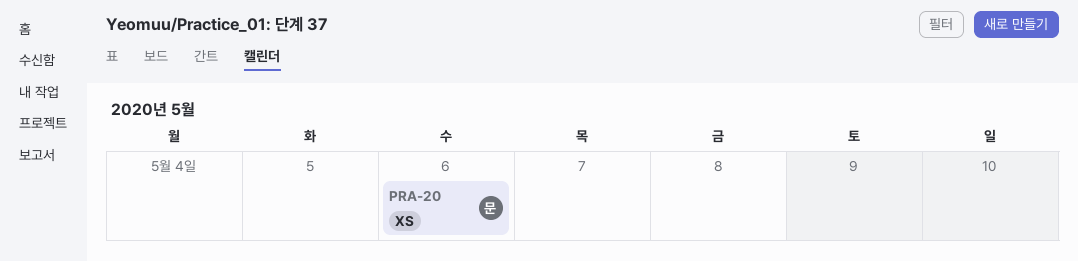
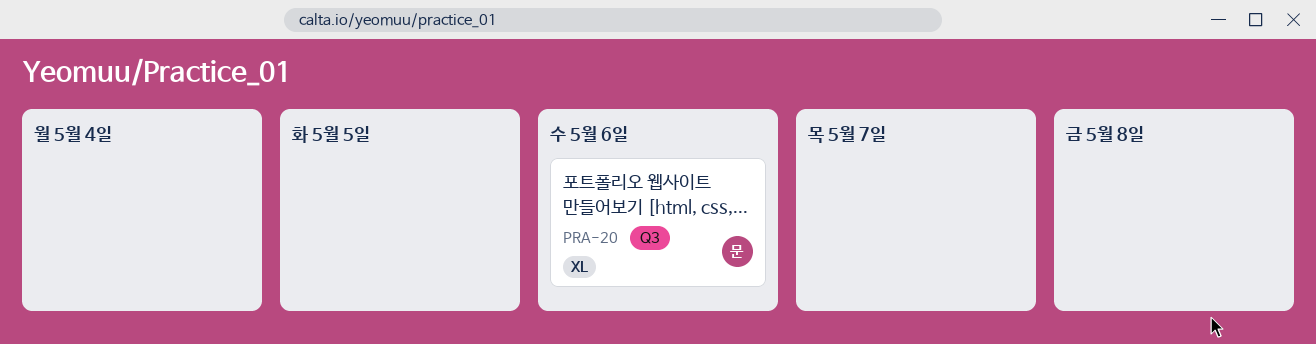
PRA-20, estimate: XS -> XL

